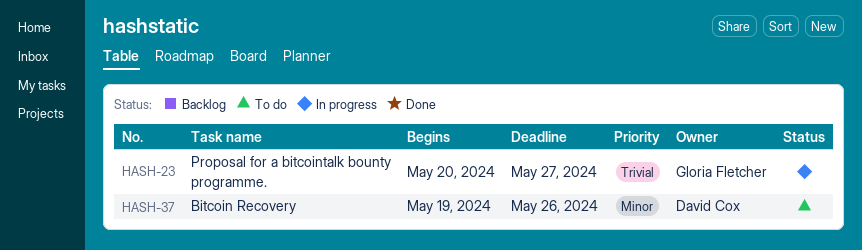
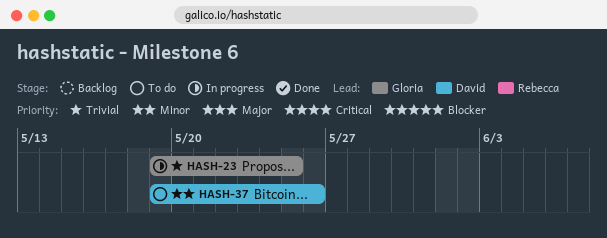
HASH-23, start: May 20 -> May 19
HASH-23, due: May 27 -> May 25

